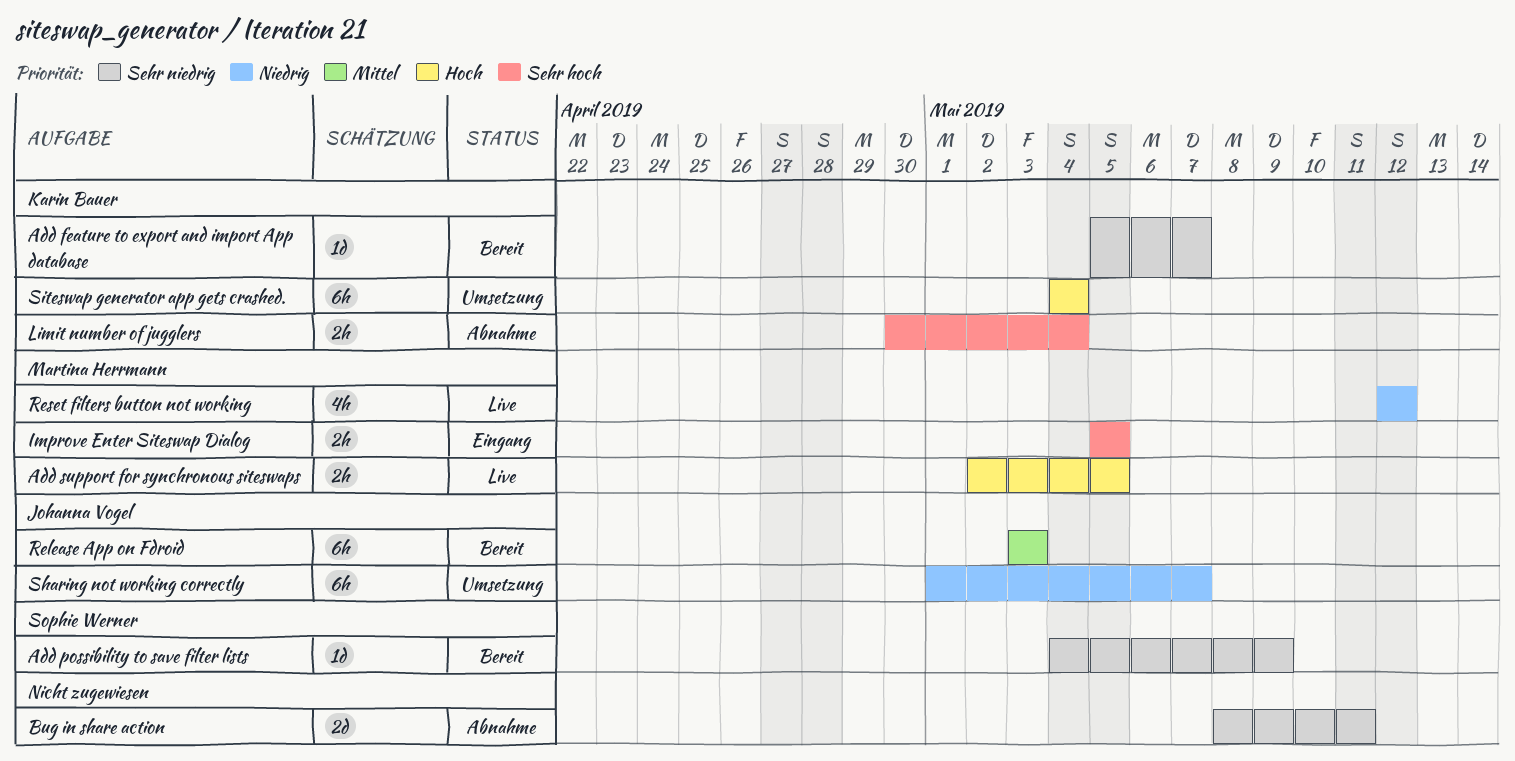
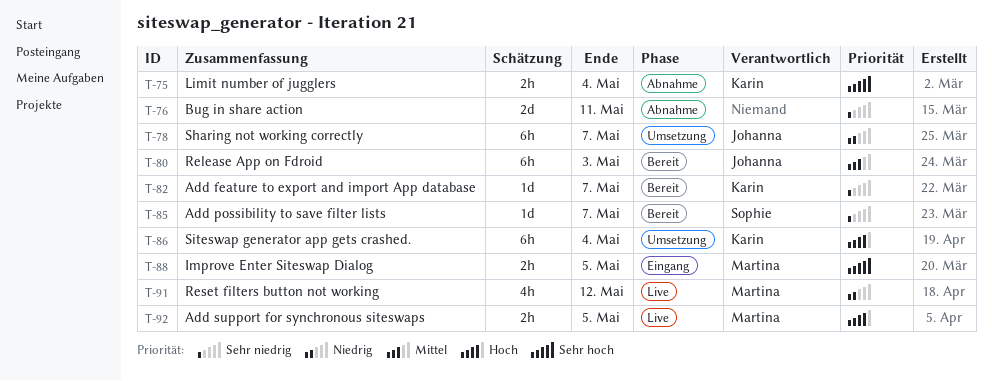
Add possibility to save filter lists, due: May 9 -> May 7

